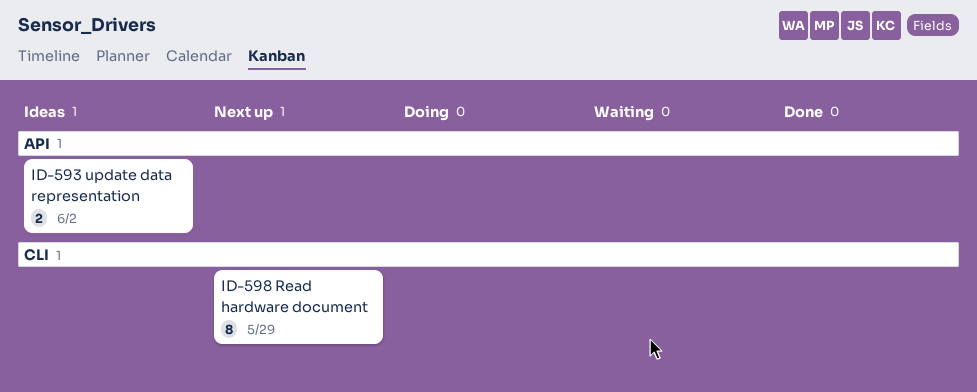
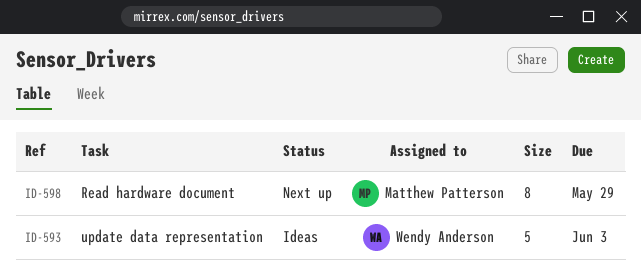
ID-593, estimate: 2 -> 5
ID-593, due: Jun 2 -> Jun 3

